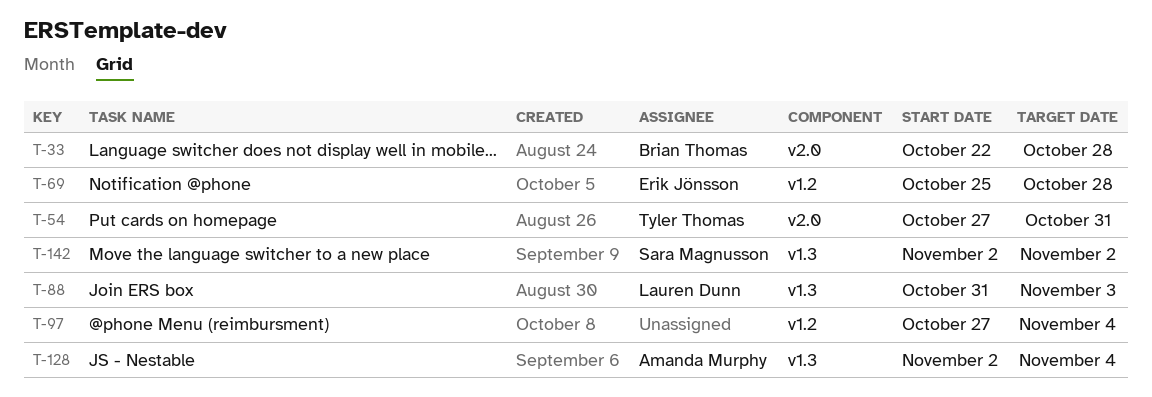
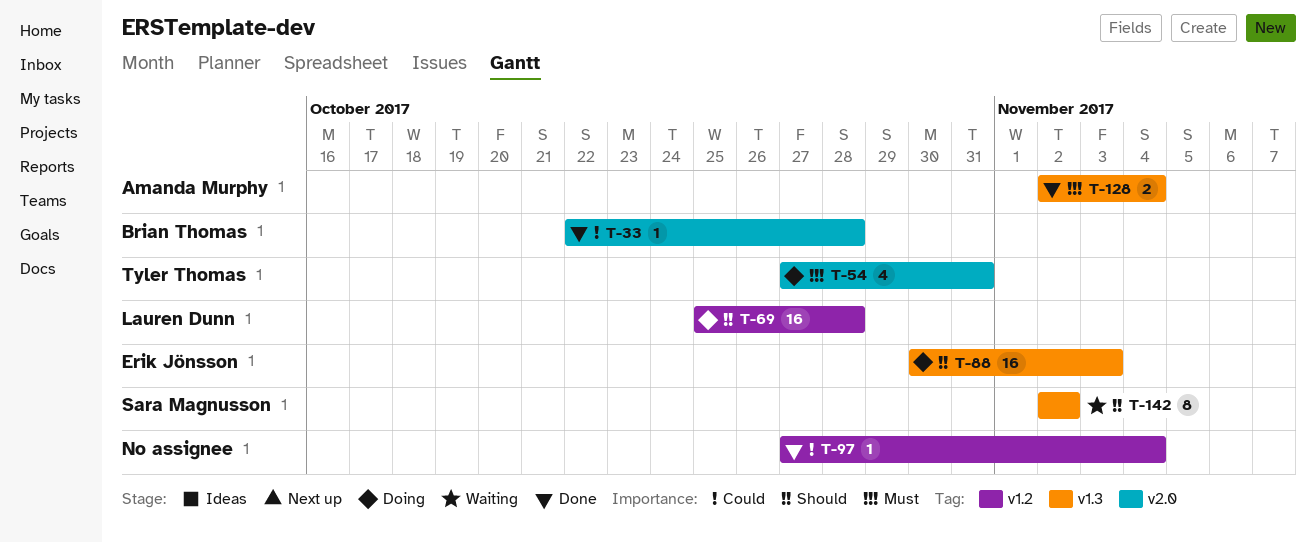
T-69, owner: Erik Jönsson -> Lauren Dunn
T-88, owner: Lauren Dunn -> Erik Jönsson
T-88, start: Oct 31 -> Oct 30

